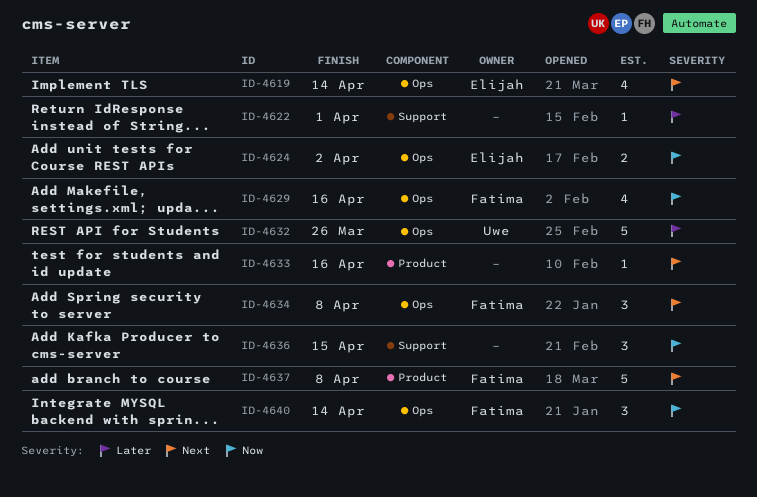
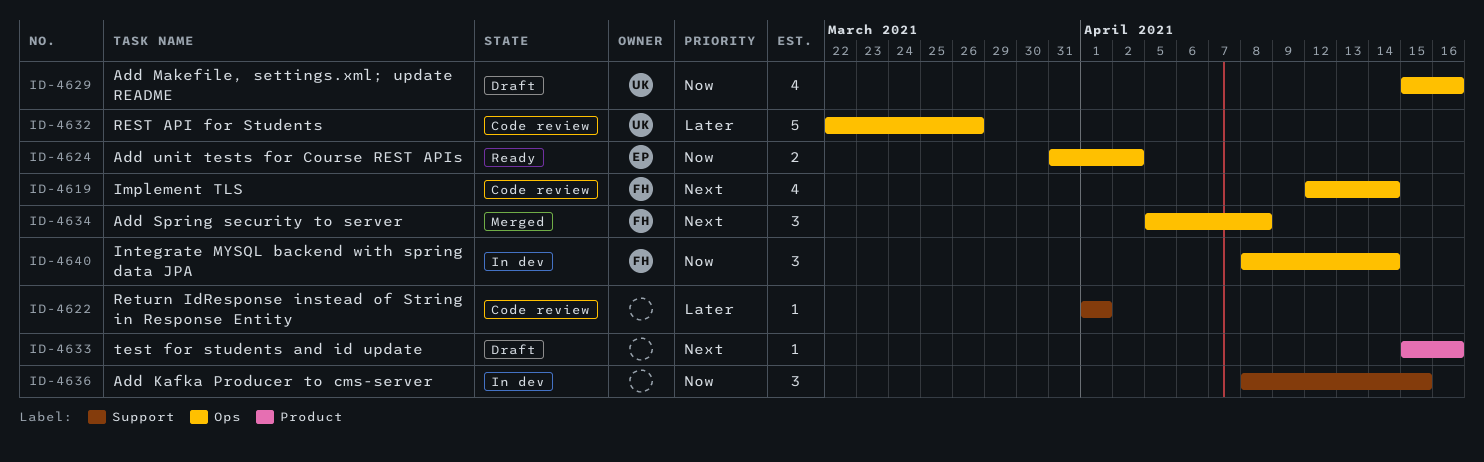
ID-4619, owner: Elijah -> Fatima
ID-4629, owner: Fatima -> Uwe
ID-4637: present -> none

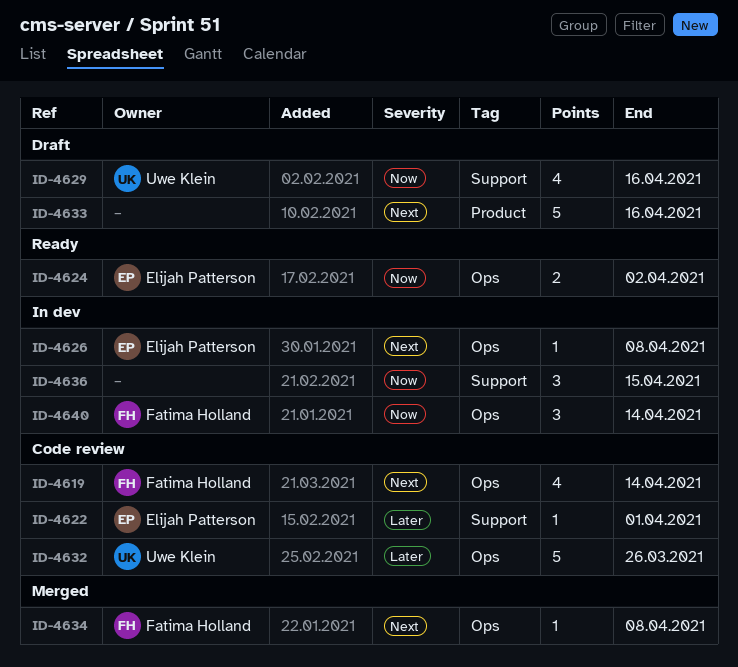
ID-4622, owner: none -> Elijah Patterson
ID-4626: none -> present
ID-4629, label: Ops -> Support
ID-4633, estimate: 1 -> 5
ID-4634, estimate: 3 -> 1

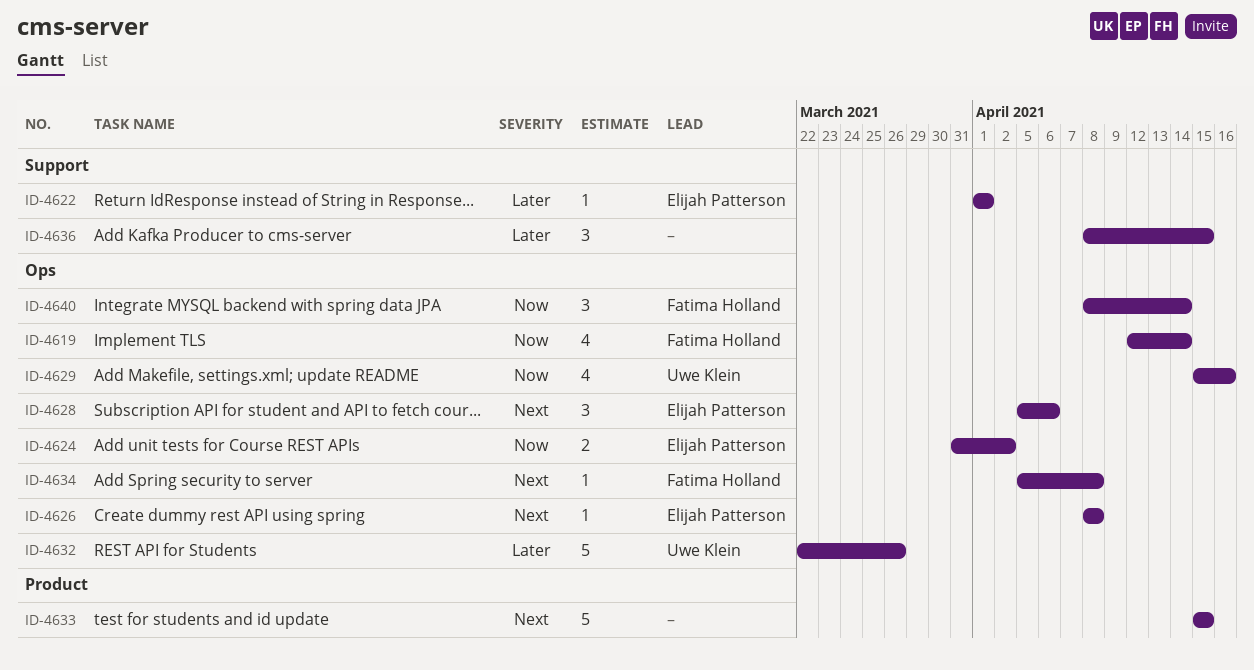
ID-4619, priority: Next -> Now
ID-4628: none -> present
ID-4629, label: Support -> Ops
ID-4633, due: Apr 16 -> Apr 15
ID-4636, priority: Now -> Later

